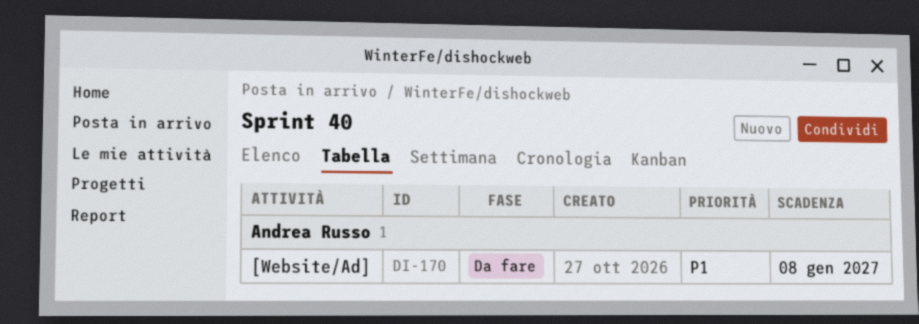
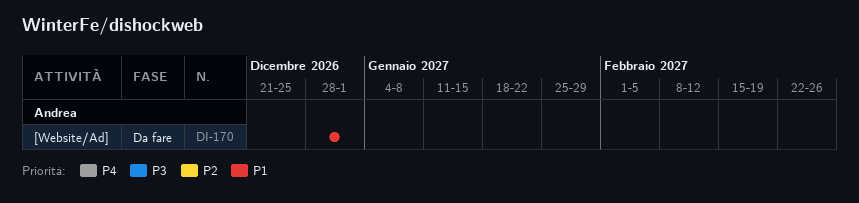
DI-170, due: Jan 8 -> Jan 1

